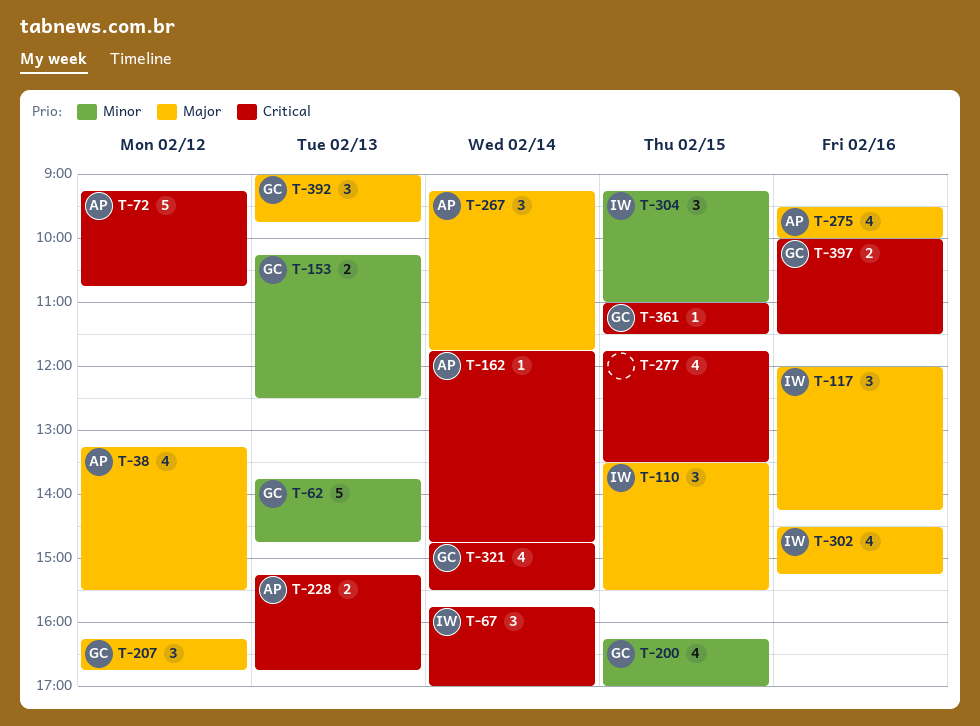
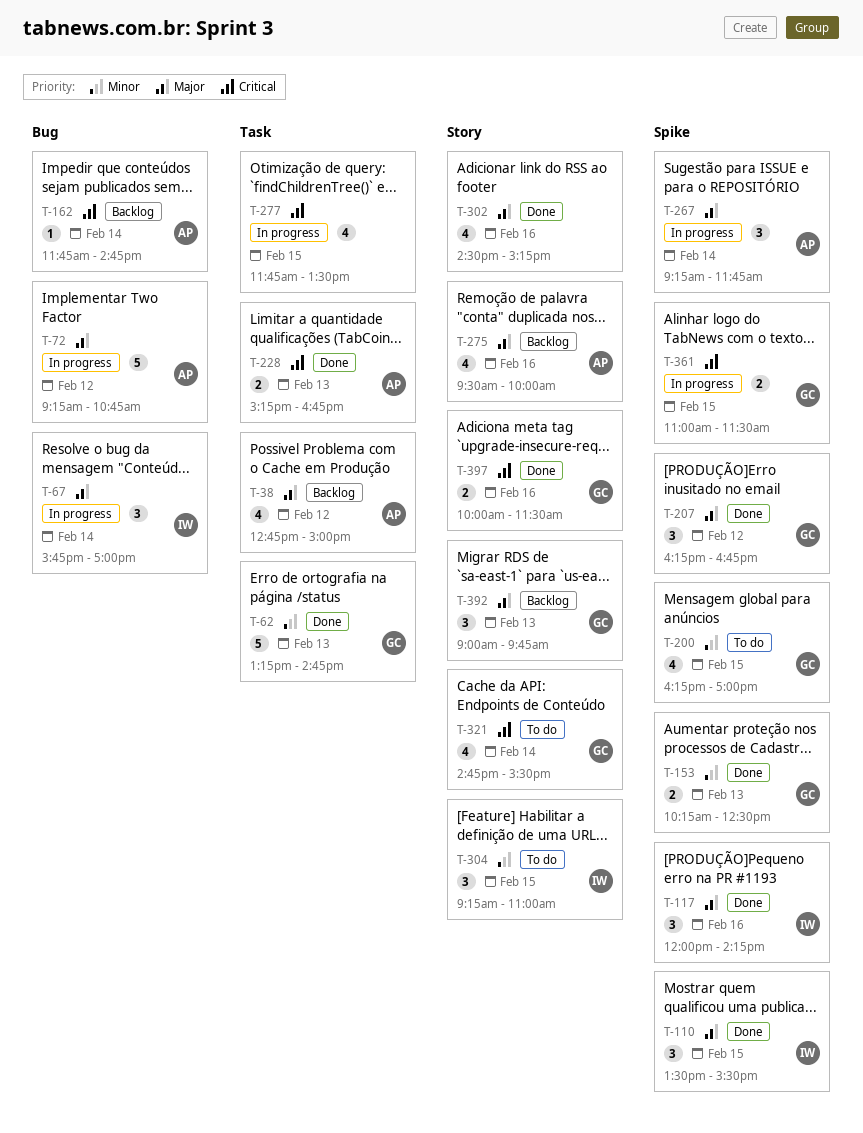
T-38, begins: 13:15 -> 12:45
T-38, ends: 15:30 -> 15:00
T-62, begins: 13:45 -> 13:15
T-67, priority: Critical -> Major
T-72, priority: Critical -> Major
T-302, owner: IW -> none
T-361, estimate: 1 -> 2

